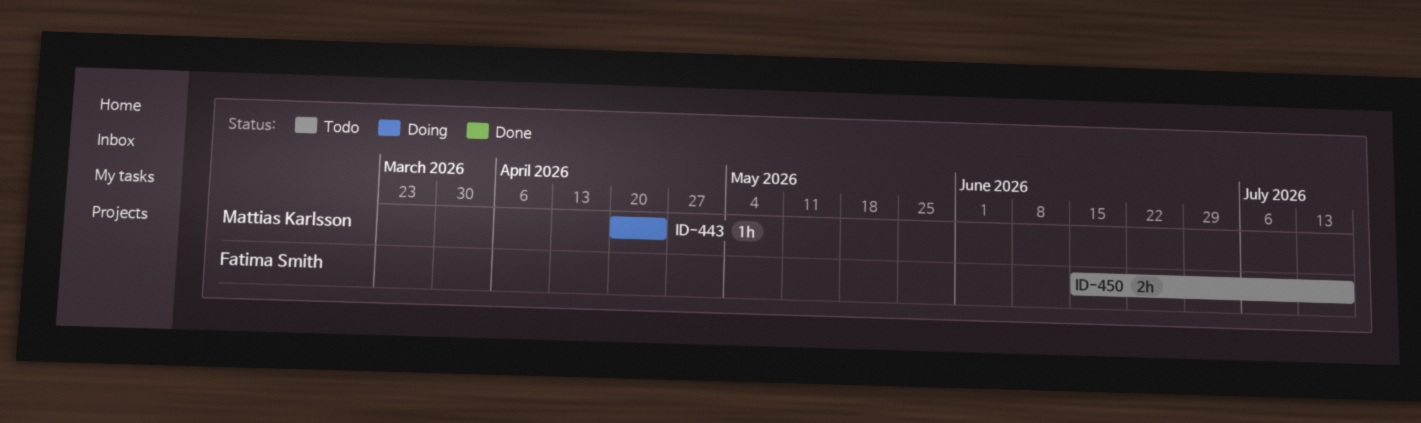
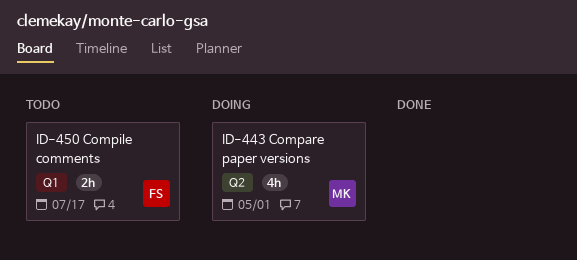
ID-443, estimate: 1h -> 4h
ID-443, due: Apr 24 -> May 1

